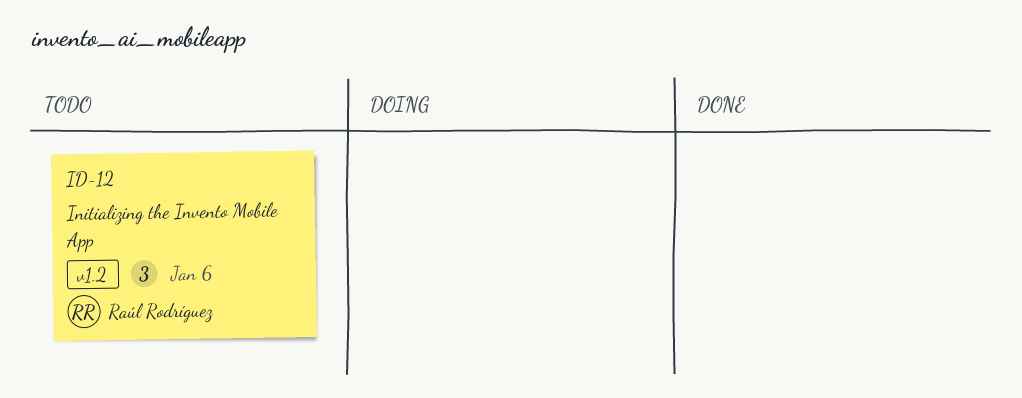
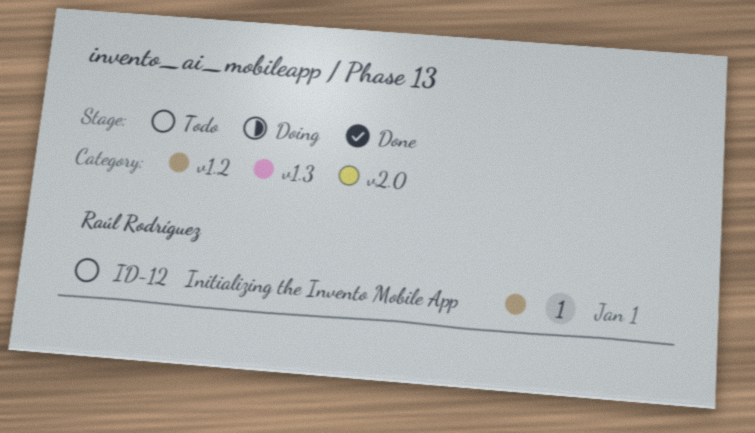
ID-12, estimate: 3 -> 1
ID-12, due: Jan 6 -> Jan 1

